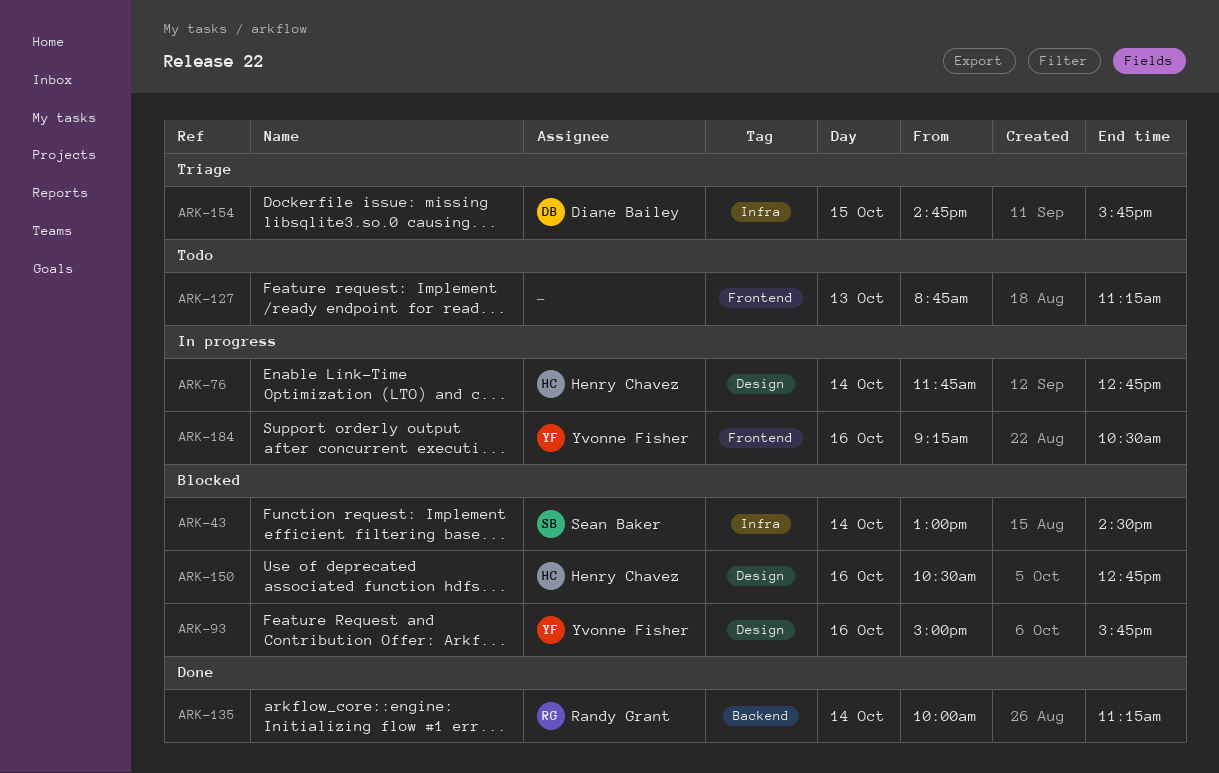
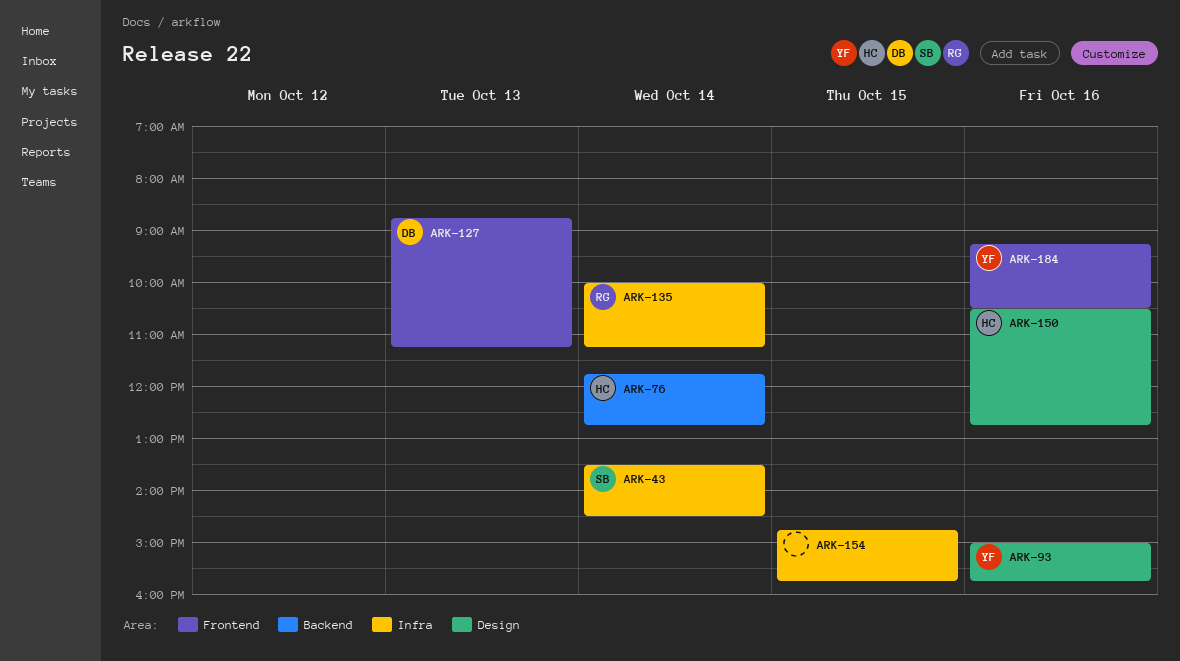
ARK-43, begins: 13:00 -> 13:30
ARK-76, label: Design -> Backend
ARK-127, owner: none -> Diane Bailey
ARK-135, label: Backend -> Infra
ARK-154, owner: Diane Bailey -> none

